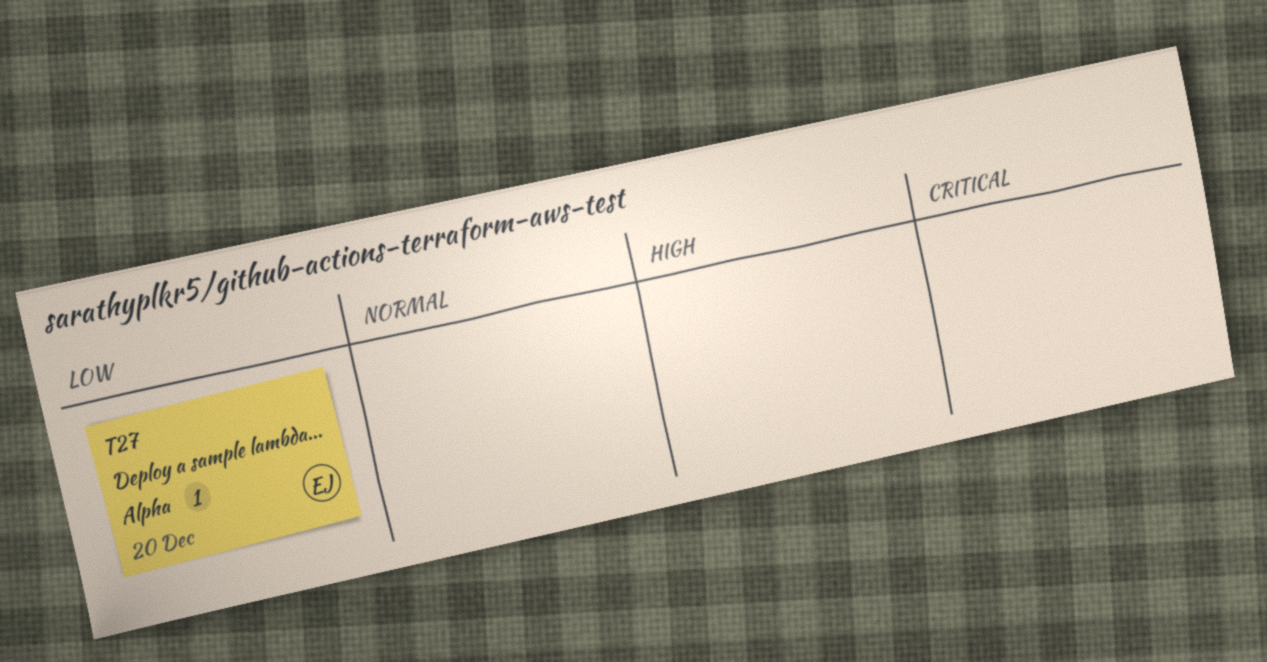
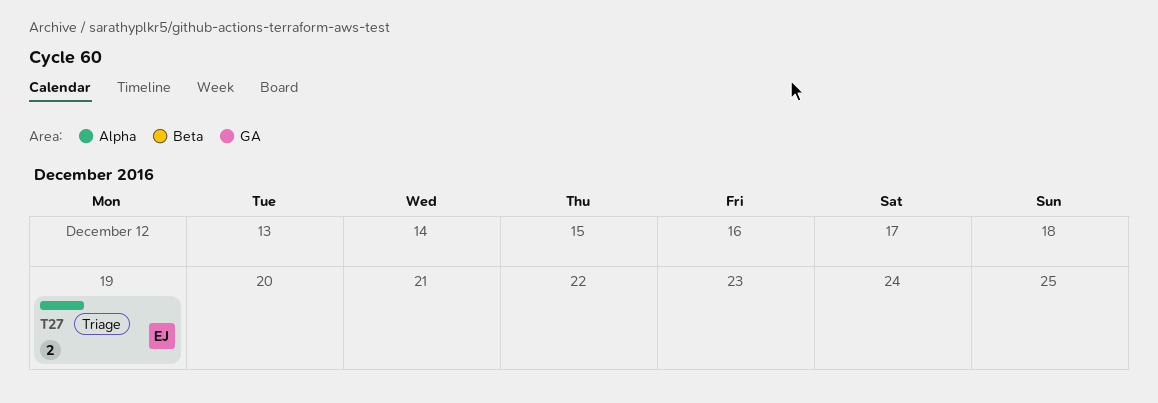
T27, estimate: 1 -> 2
T27, due: Dec 20 -> Dec 19

